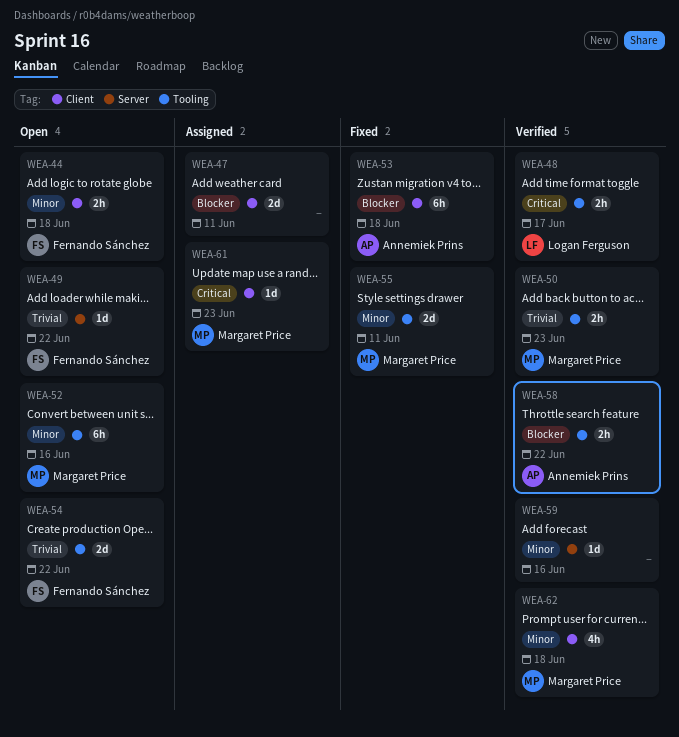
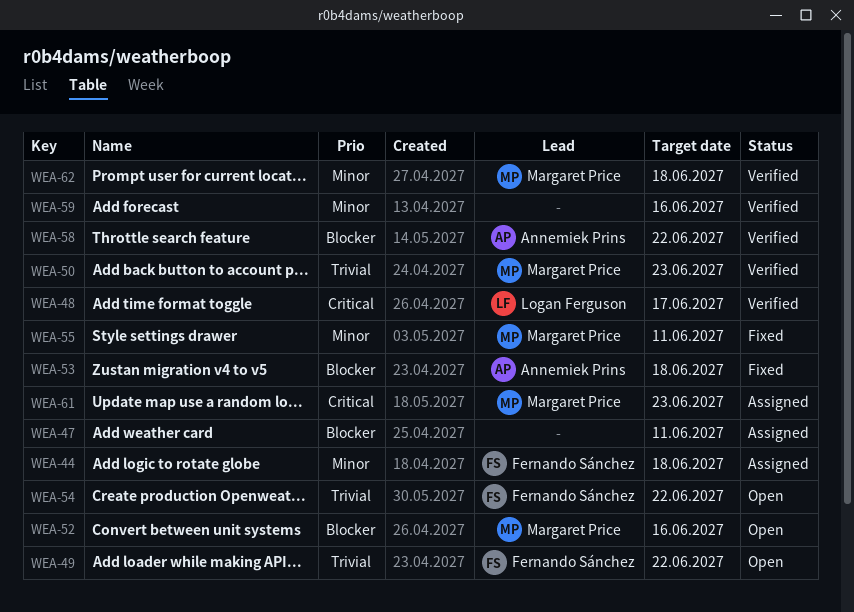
WEA-44, status: Open -> Assigned
WEA-52, priority: Minor -> Blocker

